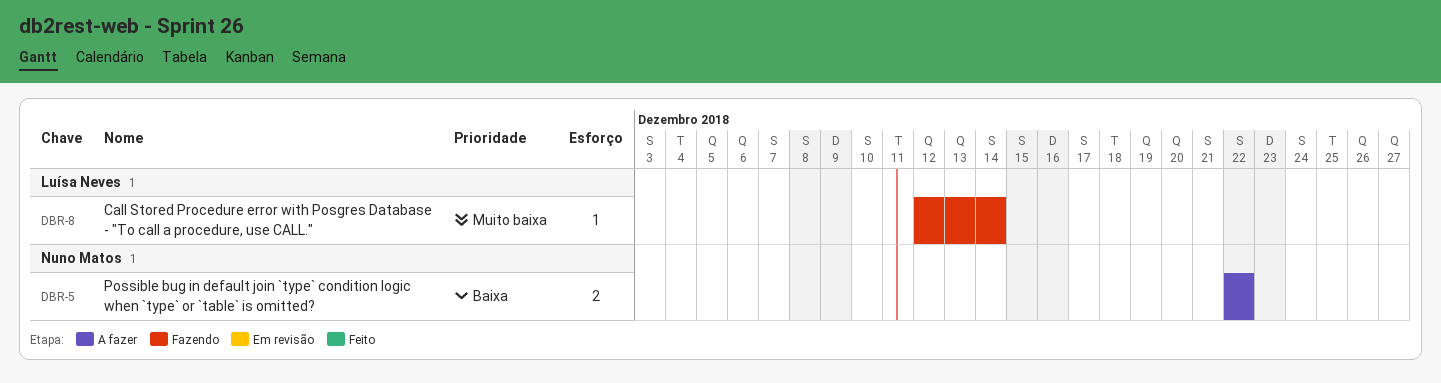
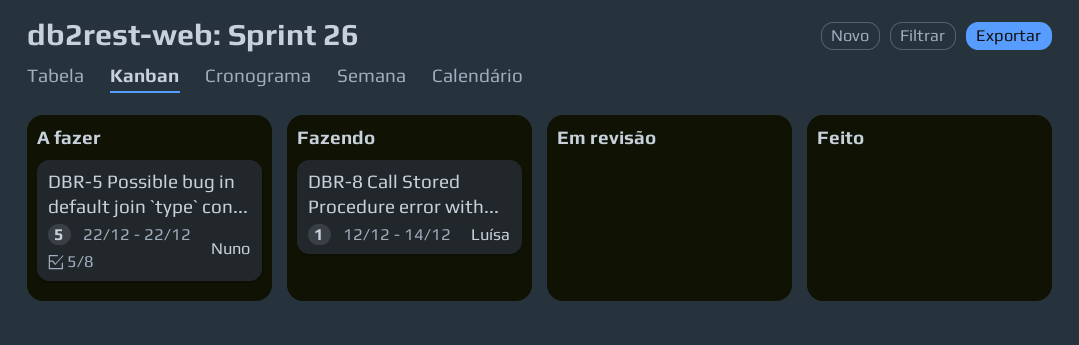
DBR-5, estimate: 2 -> 5

